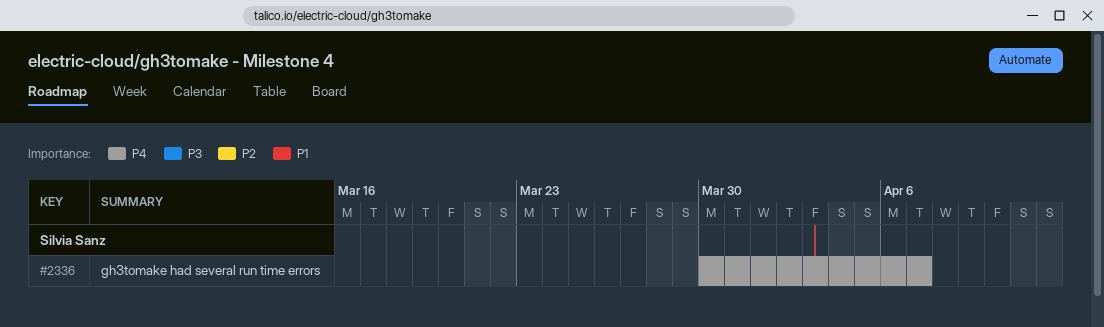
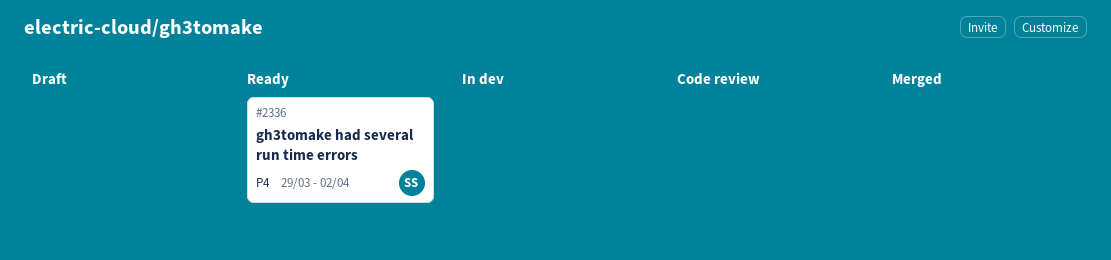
#2336, start: Mar 30 -> Mar 29
#2336, due: Apr 7 -> Apr 2

